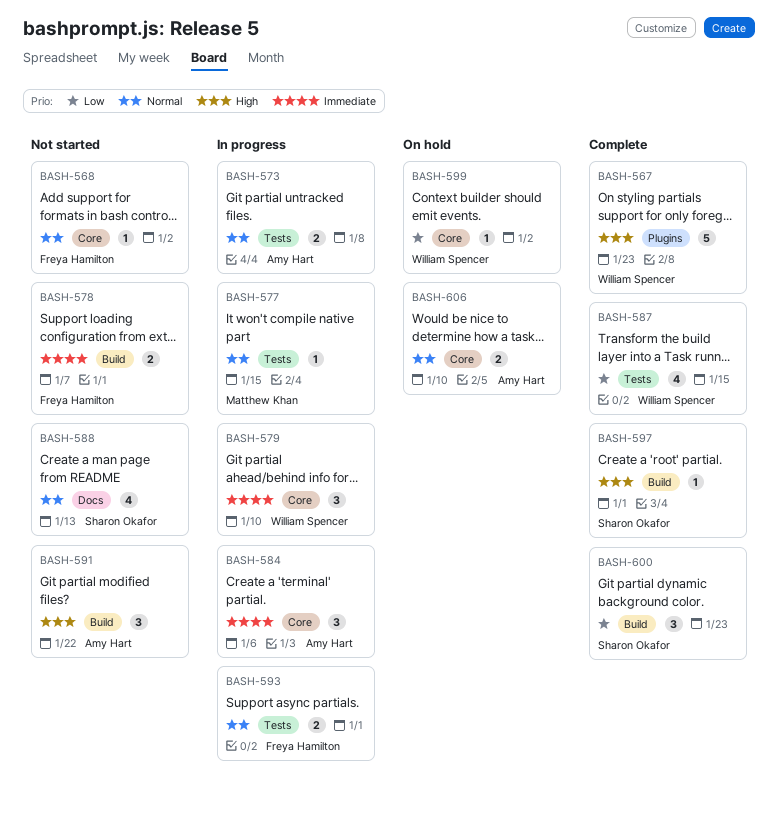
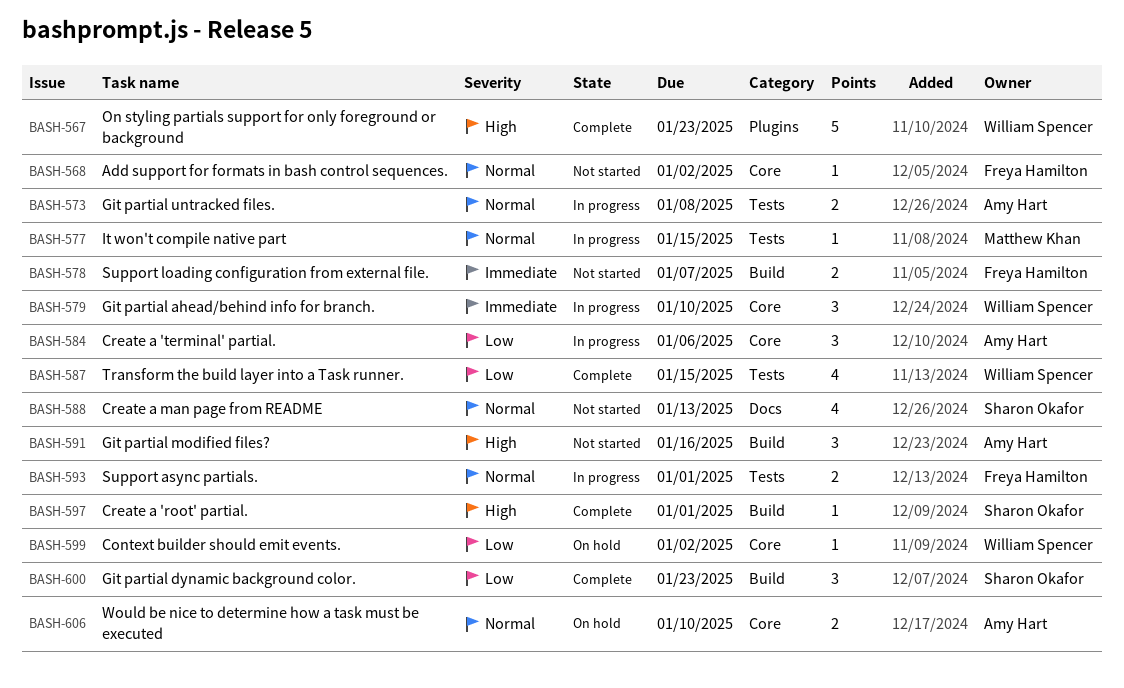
BASH-584, priority: Immediate -> Low
BASH-591, due: Jan 22 -> Jan 16

